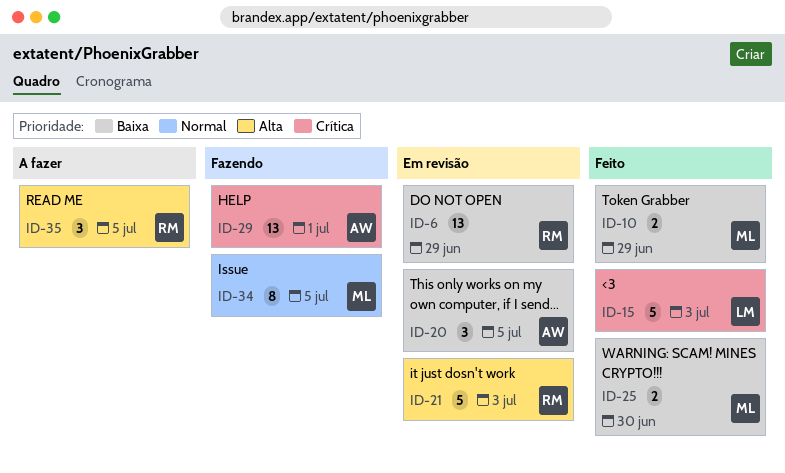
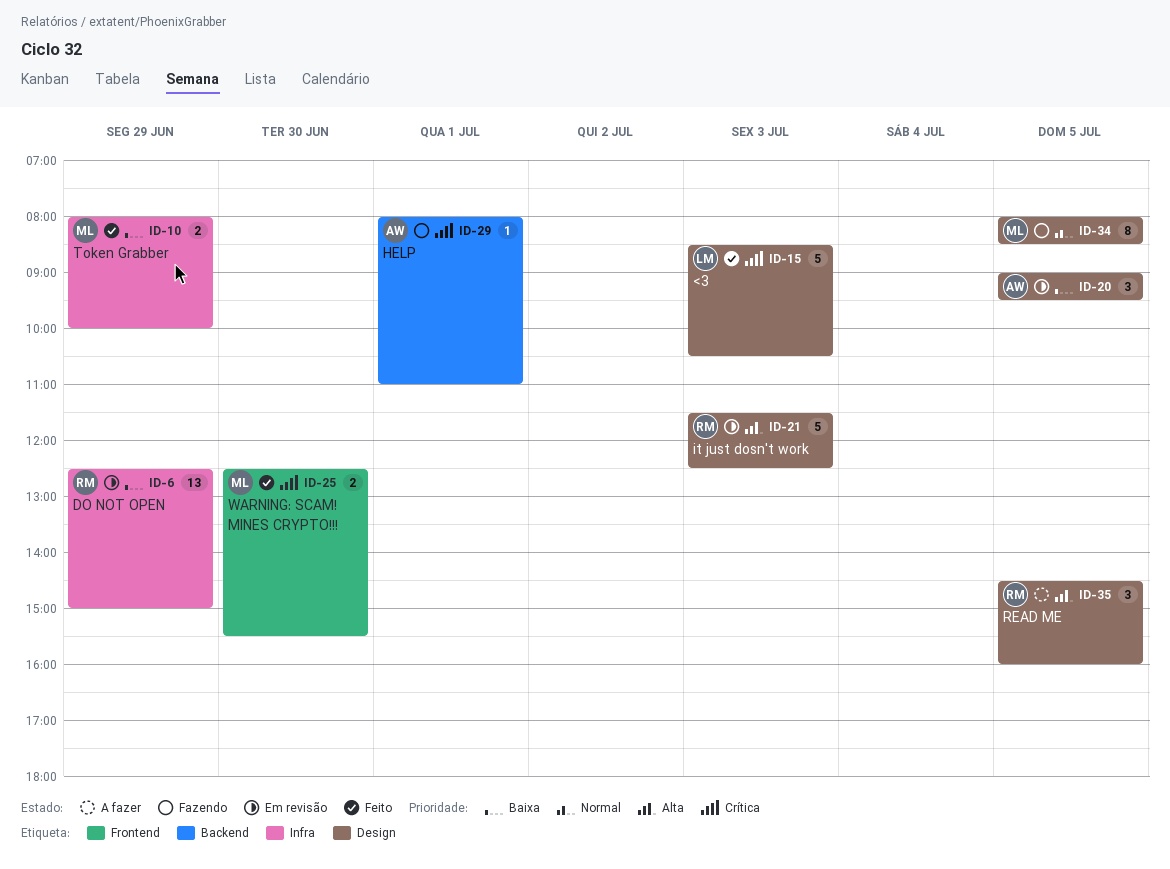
ID-25, priority: Baixa -> Crítica
ID-29, estimate: 13 -> 1

